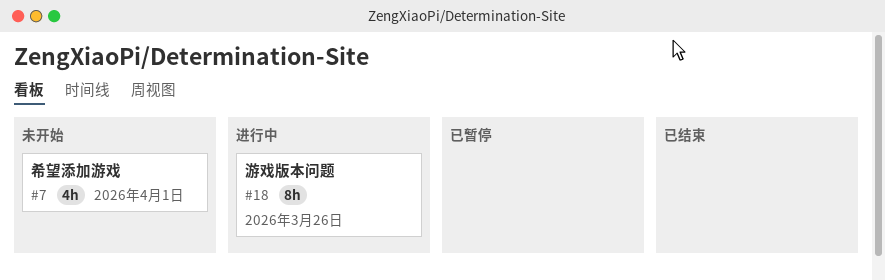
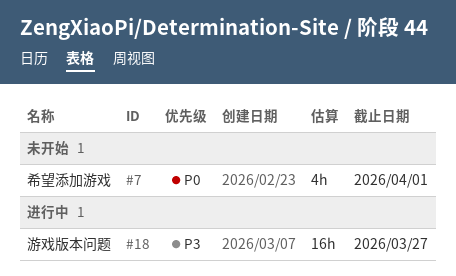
#18, estimate: 8h -> 16h
#18, due: Mar 26 -> Mar 27

